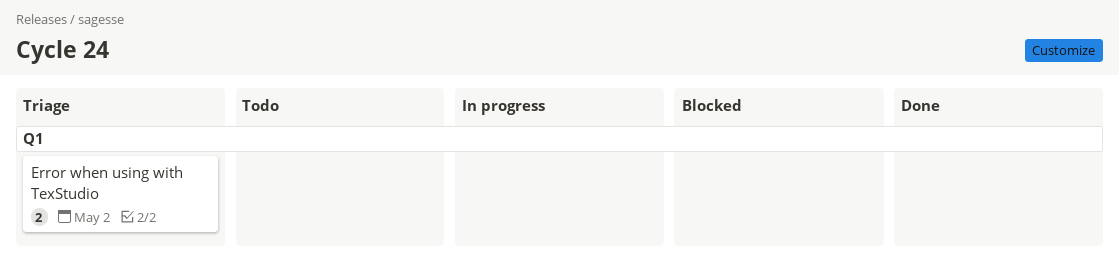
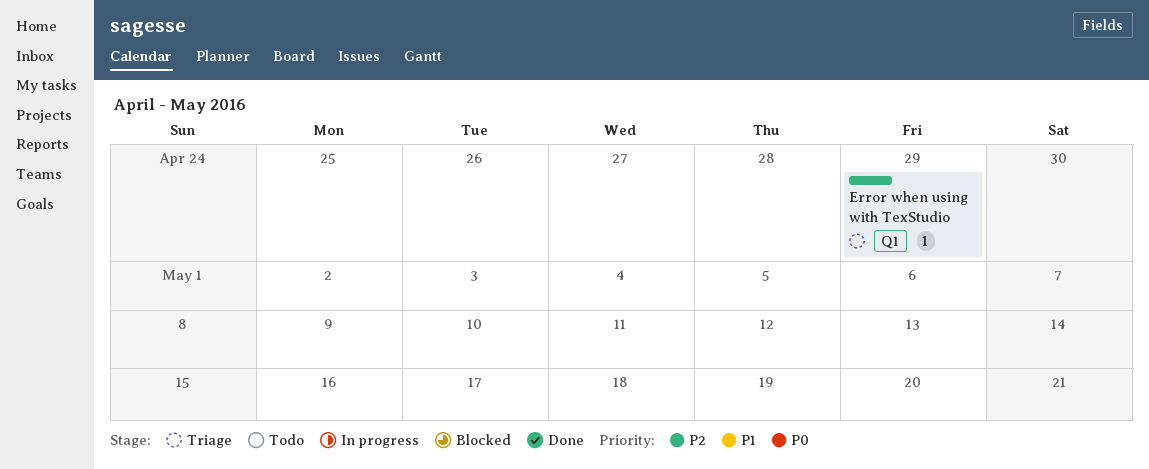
Error when using with TexStudio, estimate: 2 -> 1
Error when using with TexStudio, due: May 2 -> Apr 29

